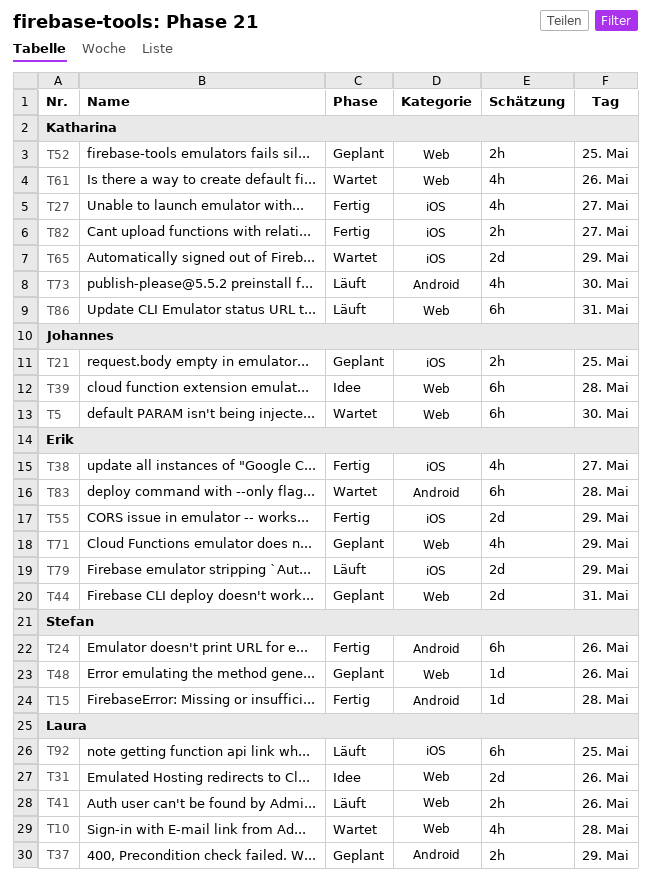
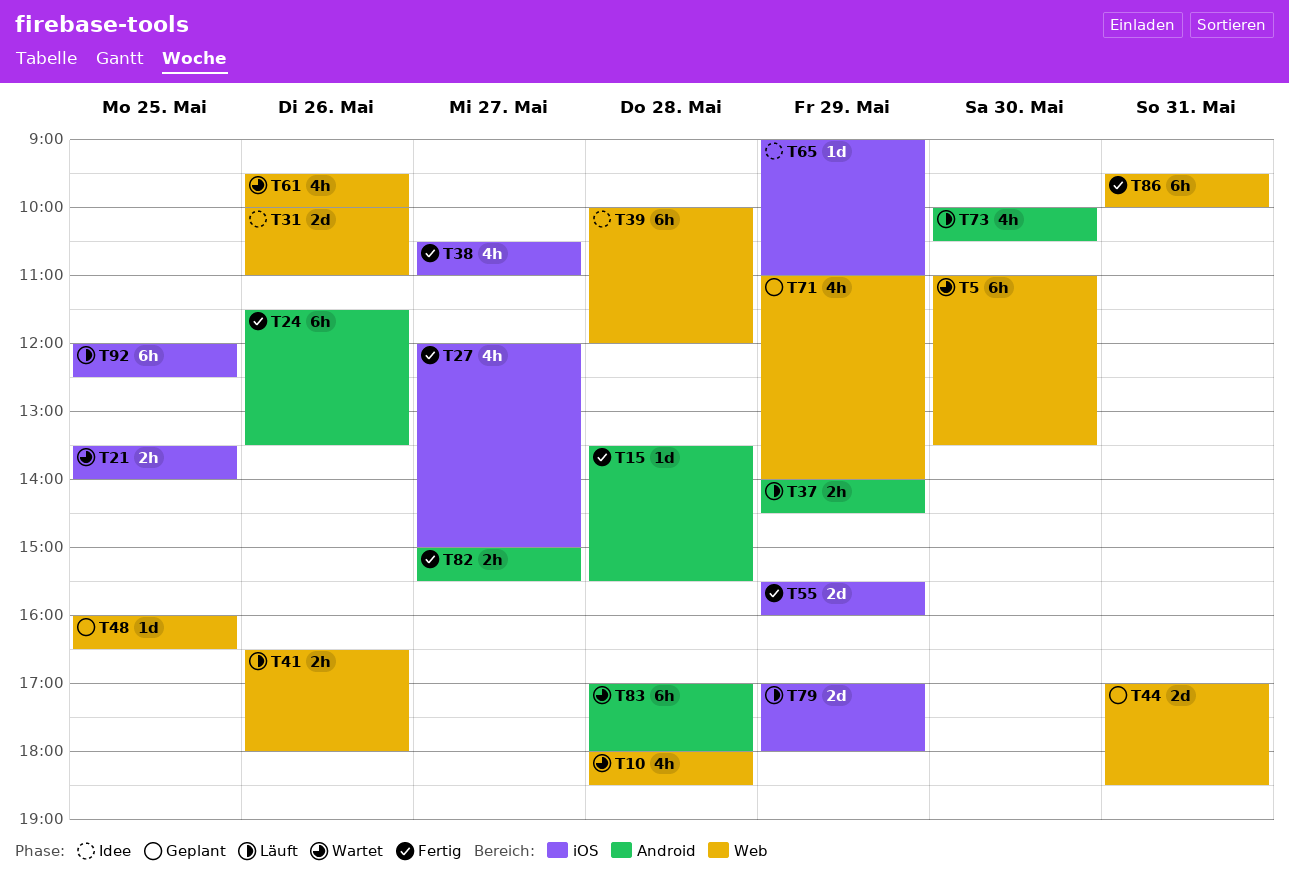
T21, status: Geplant -> Wartet
T37, status: Geplant -> Läuft
T48, day: May 26 -> May 25
T52: present -> none
T65, status: Wartet -> Idee
T65, estimate: 2d -> 1d
T82, label: iOS -> Android
T86, status: Läuft -> Fertig

